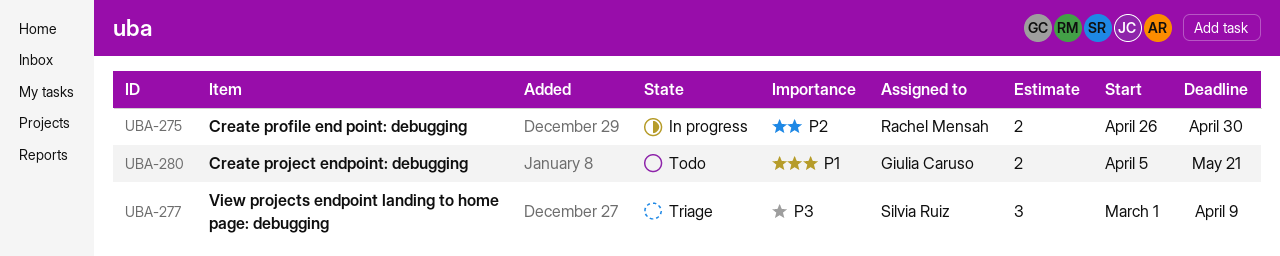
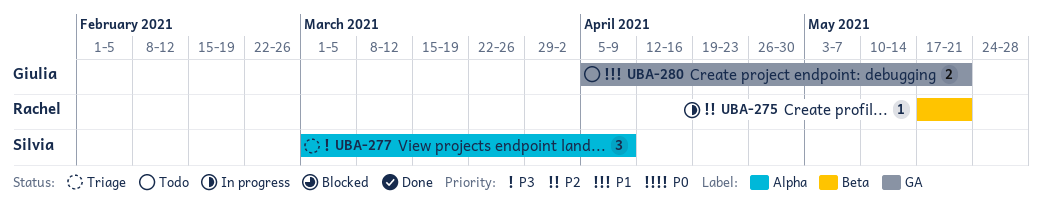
UBA-275, estimate: 2 -> 1
UBA-275, start: Apr 26 -> May 17
UBA-275, due: Apr 30 -> May 21

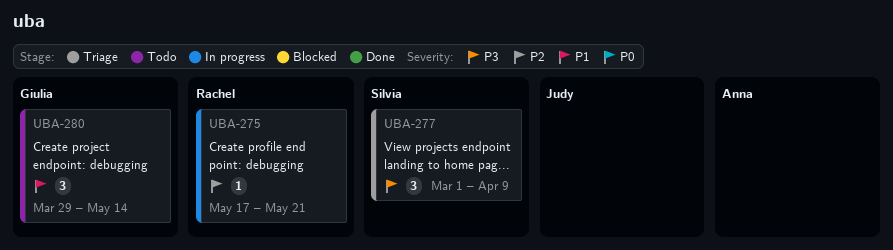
UBA-280, estimate: 2 -> 3
UBA-280, start: Apr 5 -> Mar 29
UBA-280, due: May 21 -> May 14

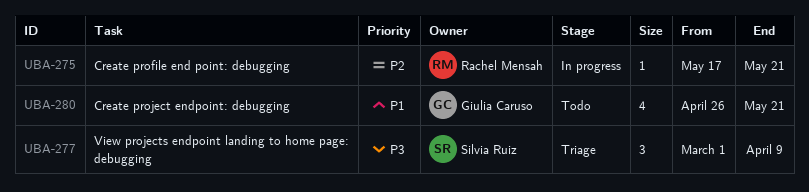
UBA-280, estimate: 3 -> 4
UBA-280, start: Mar 29 -> Apr 26
UBA-280, due: May 14 -> May 21

